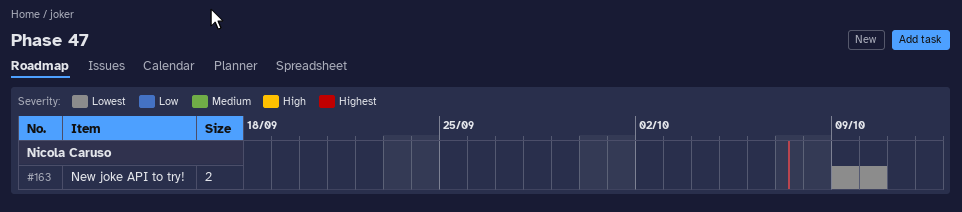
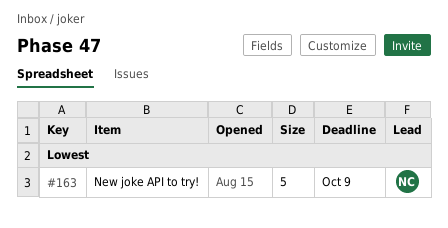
#163, estimate: 2 -> 5
#163, due: Oct 10 -> Oct 9

